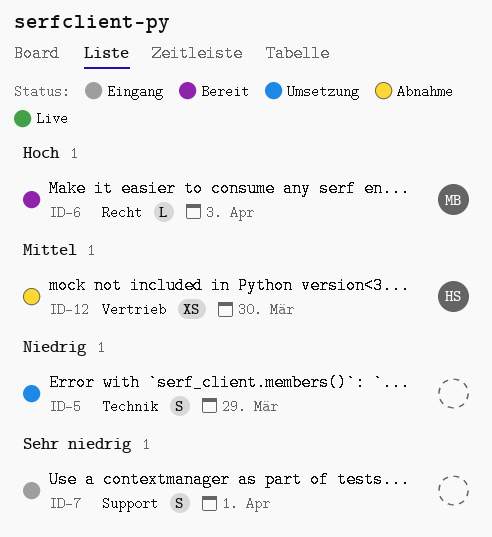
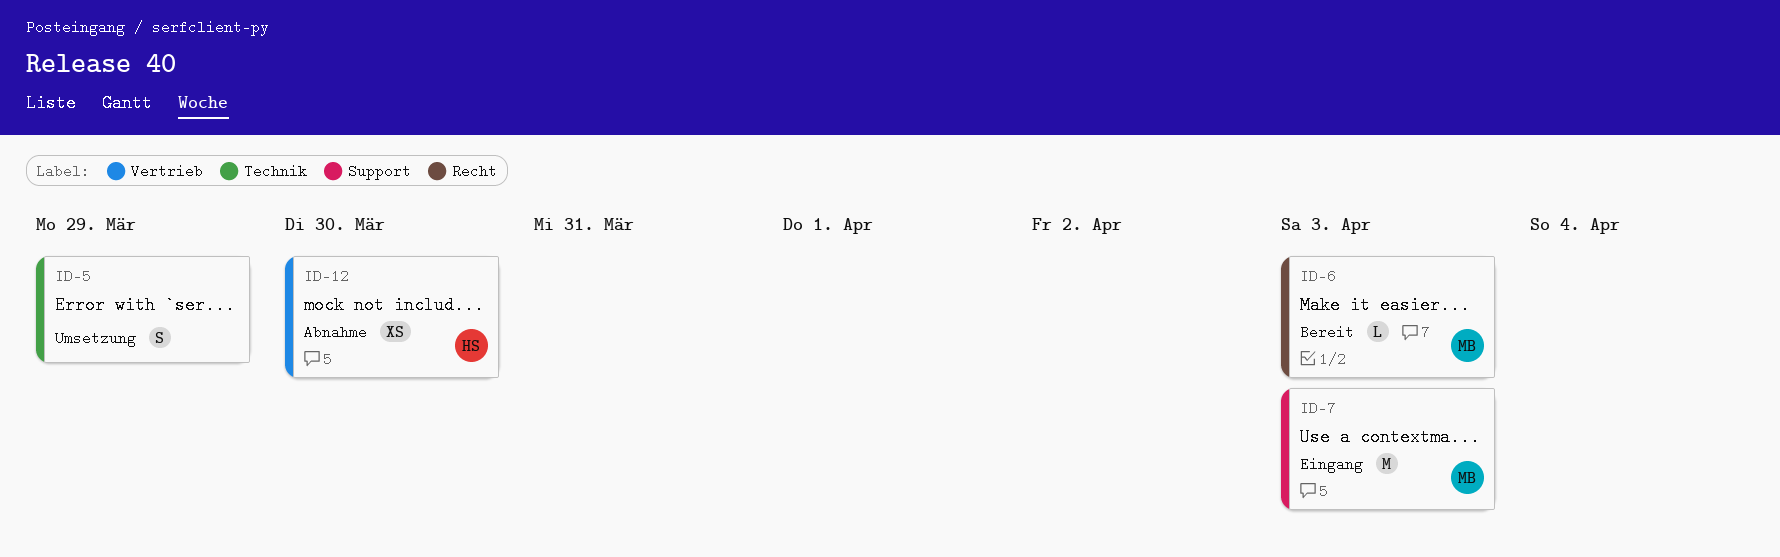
ID-7, owner: none -> MB
ID-7, estimate: S -> M
ID-7, due: Apr 1 -> Apr 3

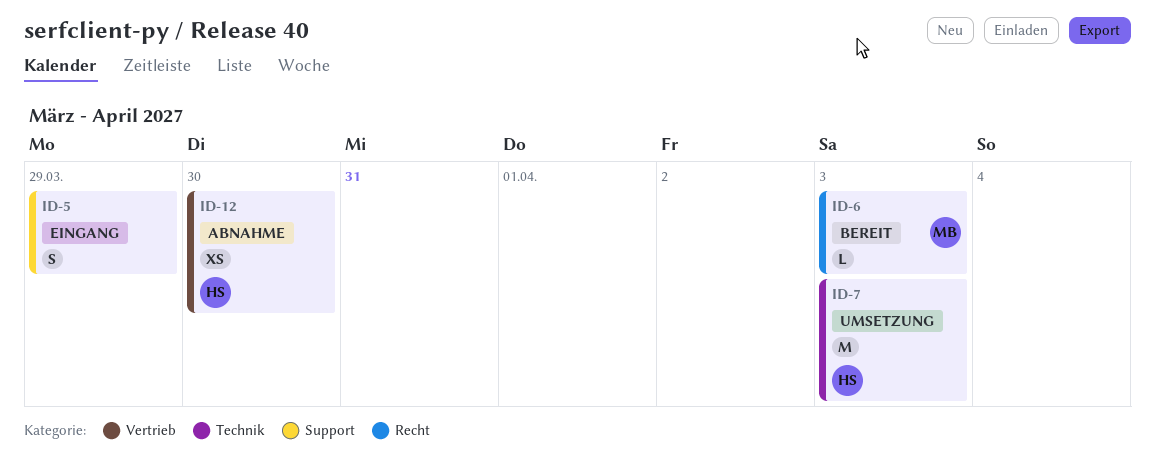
ID-5, status: Umsetzung -> Eingang
ID-5, label: Technik -> Support
ID-7, status: Eingang -> Umsetzung
ID-7, owner: MB -> HS
ID-7, label: Support -> Technik

